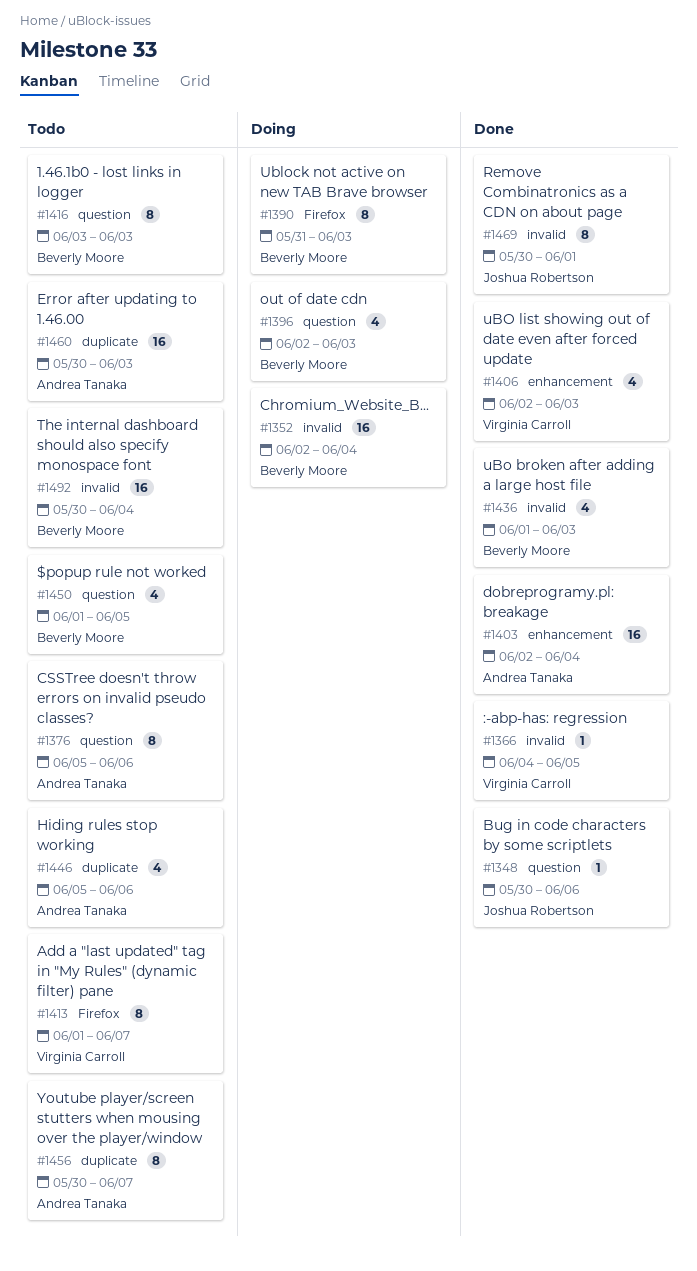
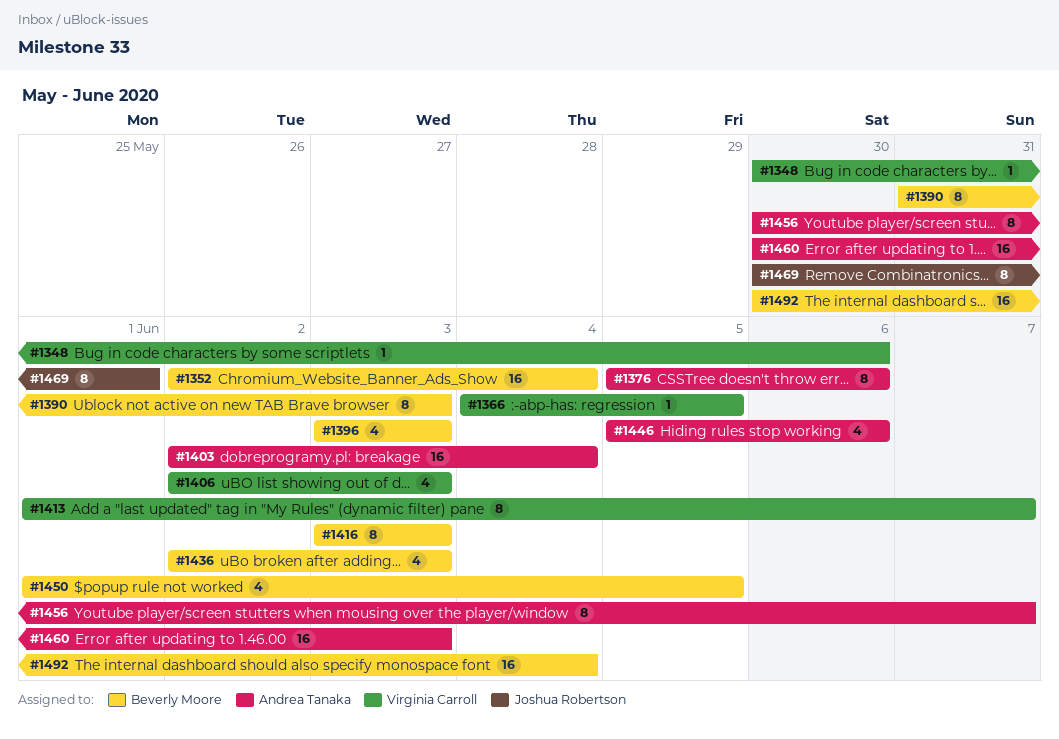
#1348, owner: Joshua Robertson -> Virginia Carroll
#1396, start: Jun 2 -> Jun 3
#1436, start: Jun 1 -> Jun 2

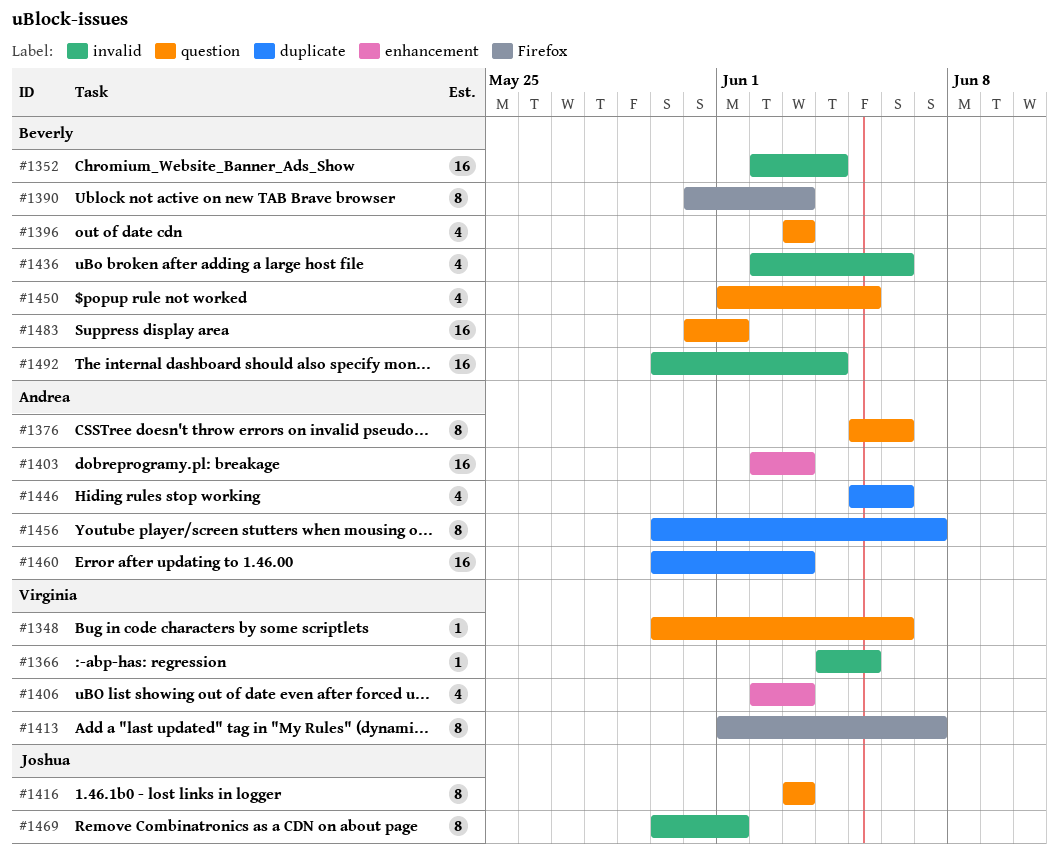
#1403, due: Jun 4 -> Jun 3
#1416, owner: Beverly Moore -> Joshua Robertson
#1436, due: Jun 3 -> Jun 6
#1483: none -> present

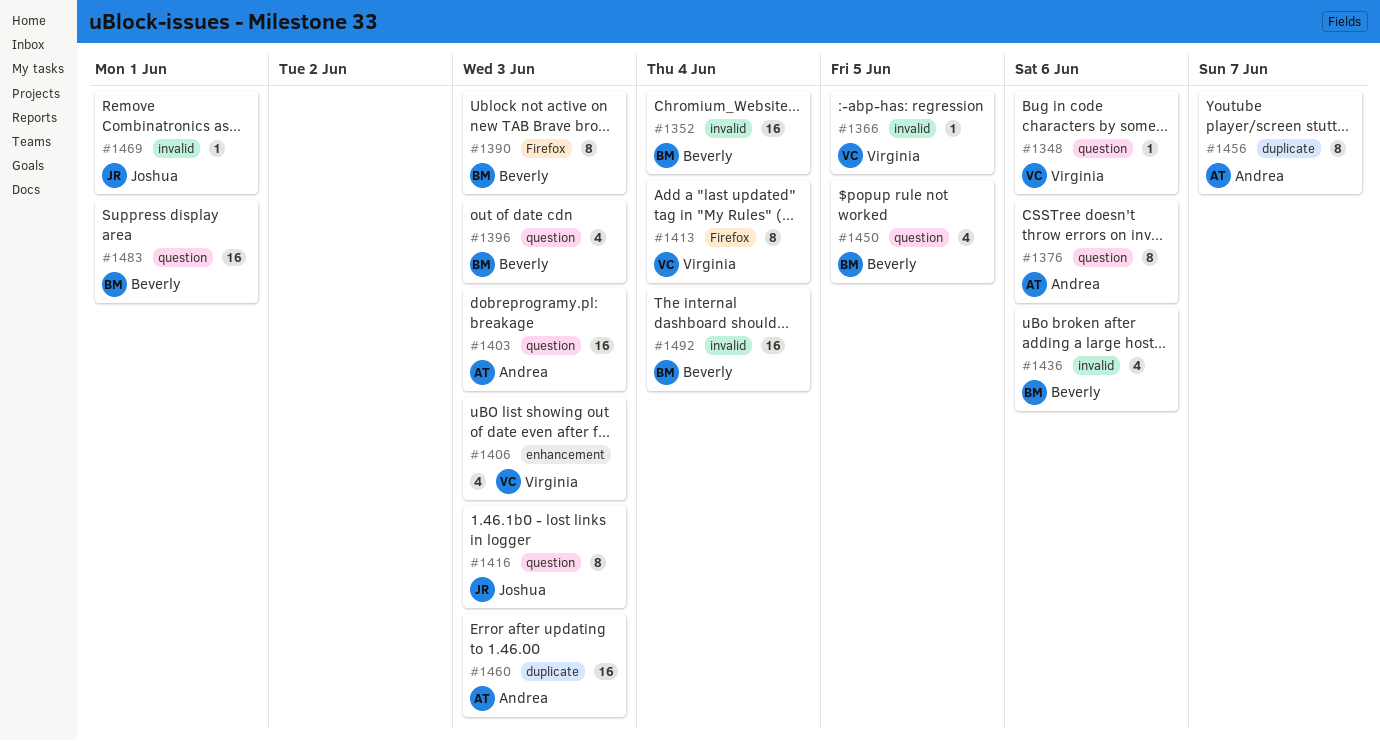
#1403, label: enhancement -> question
#1413, due: Jun 7 -> Jun 4
#1446: present -> none
#1469, estimate: 8 -> 1

